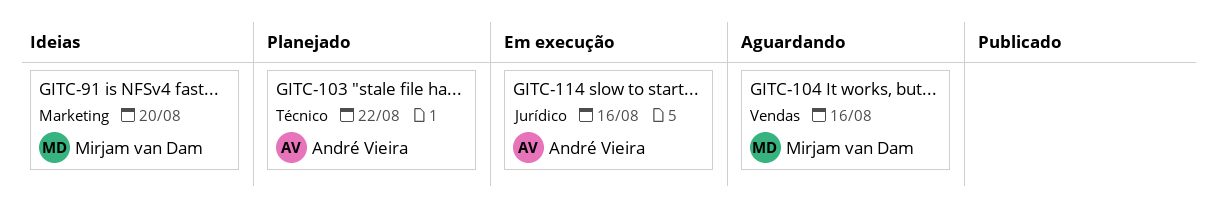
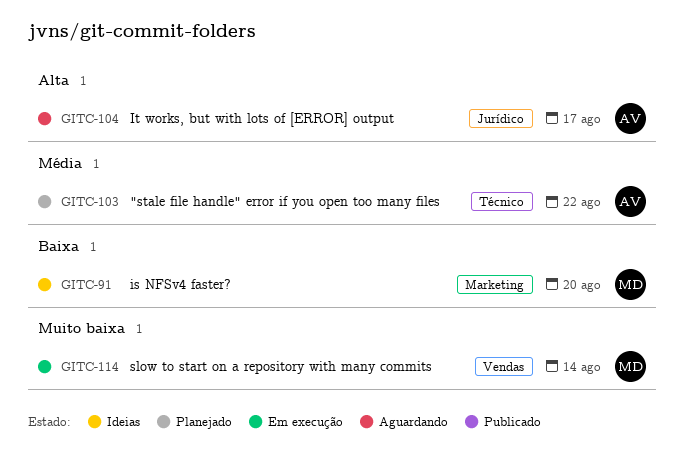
GITC-104, owner: Mirjam van Dam -> André Vieira
GITC-104, label: Vendas -> Jurídico
GITC-104, due: Aug 16 -> Aug 17
GITC-114, owner: André Vieira -> Mirjam van Dam
GITC-114, label: Jurídico -> Vendas
GITC-114, due: Aug 16 -> Aug 14

